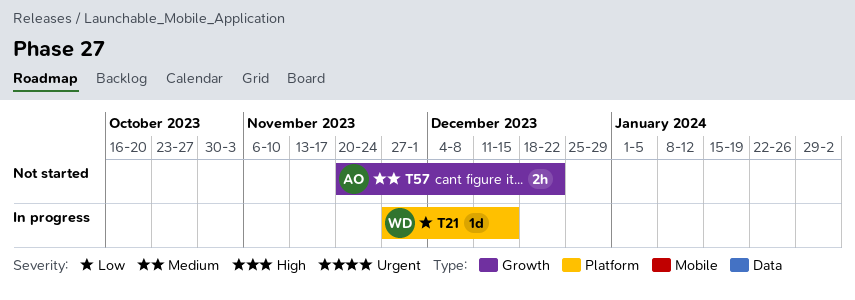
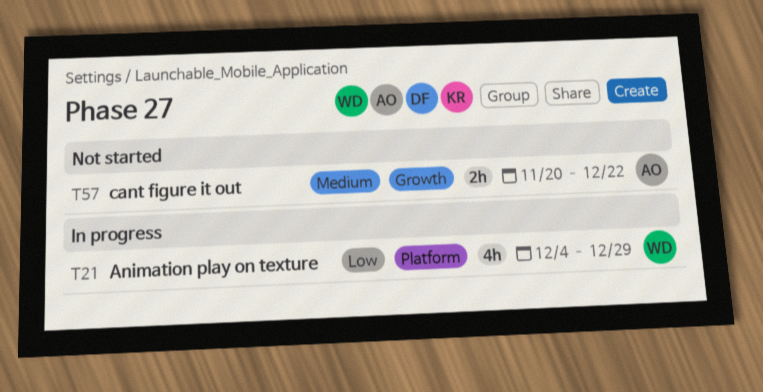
T21, estimate: 1d -> 4h
T21, start: Nov 27 -> Dec 4
T21, due: Dec 15 -> Dec 29

